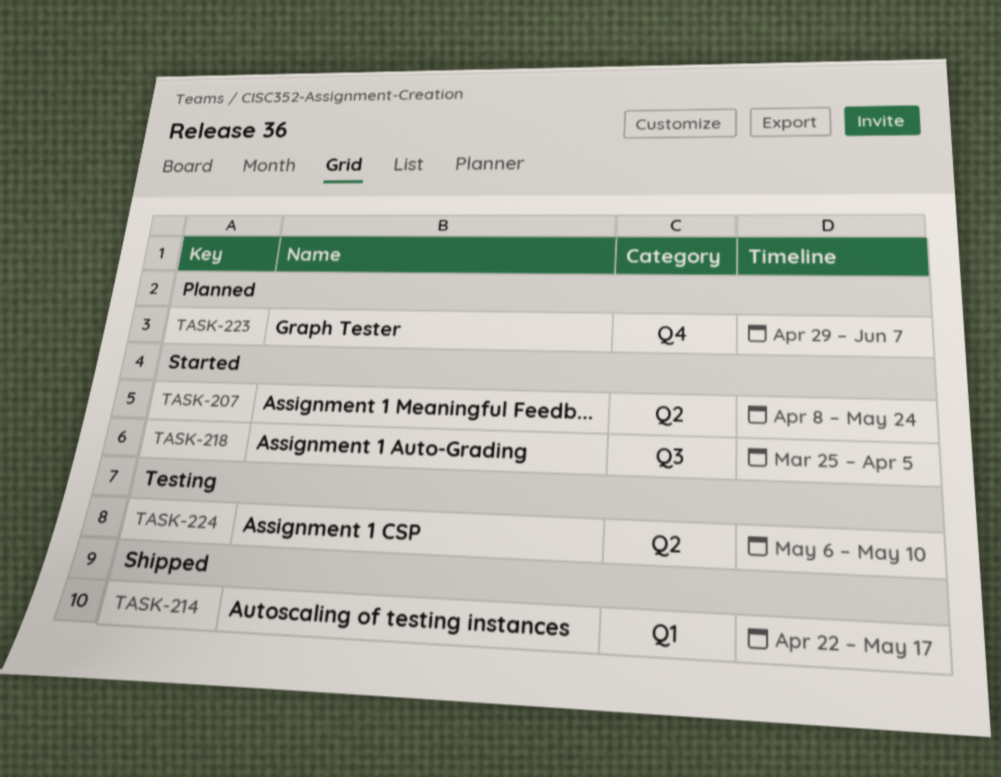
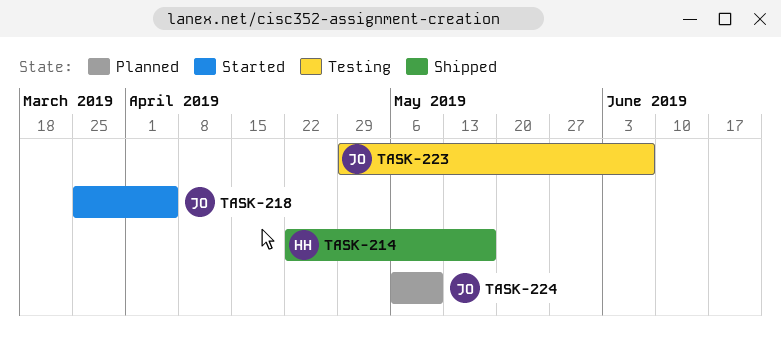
TASK-207: present -> none
TASK-223, status: Planned -> Testing
TASK-224, status: Testing -> Planned

